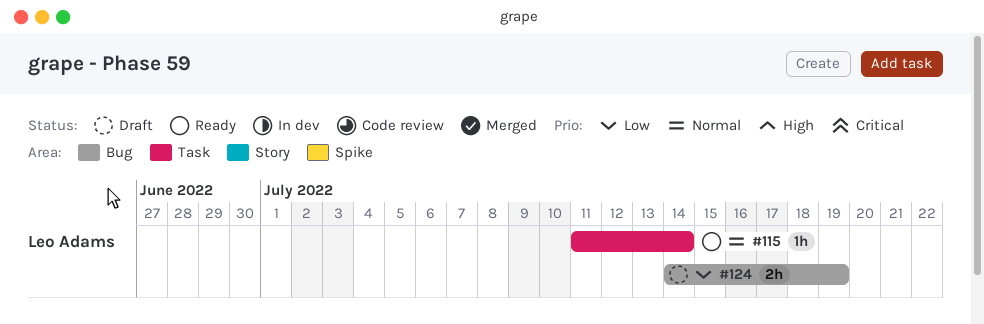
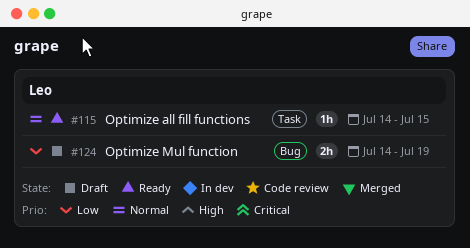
#115, start: Jul 11 -> Jul 14
#115, due: Jul 14 -> Jul 15

